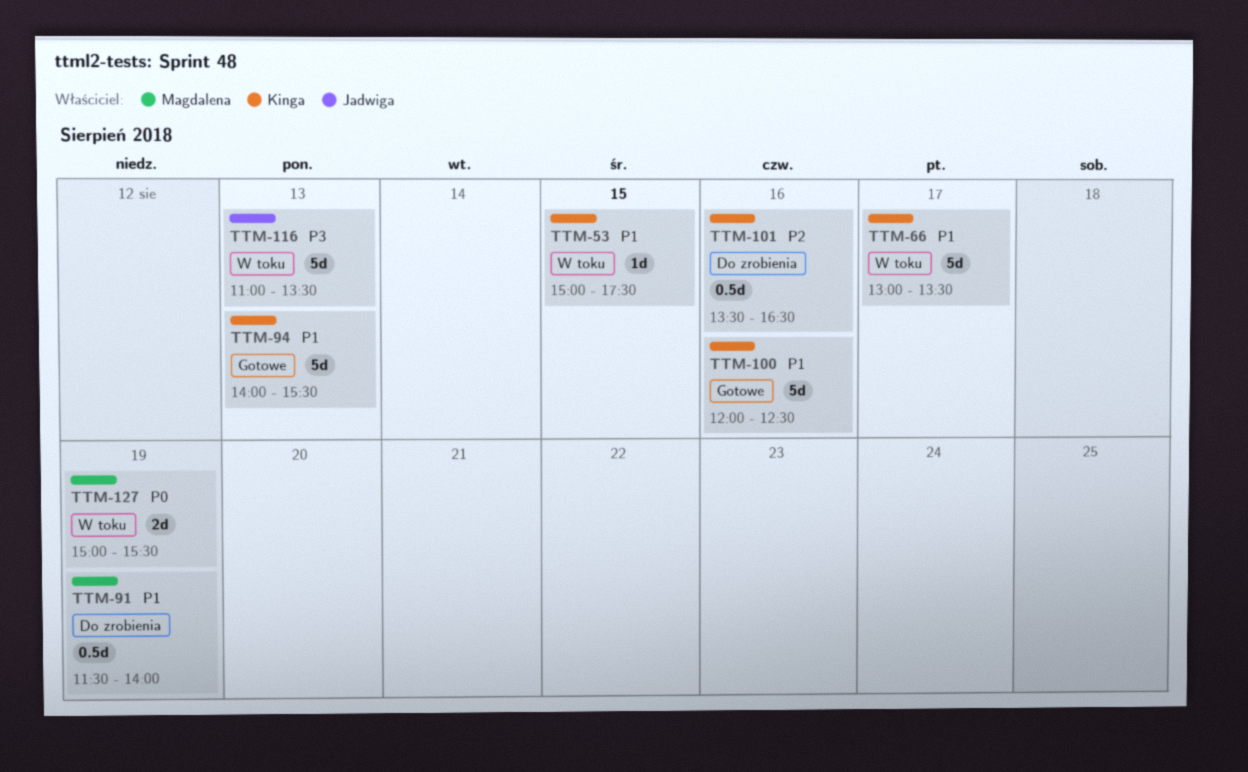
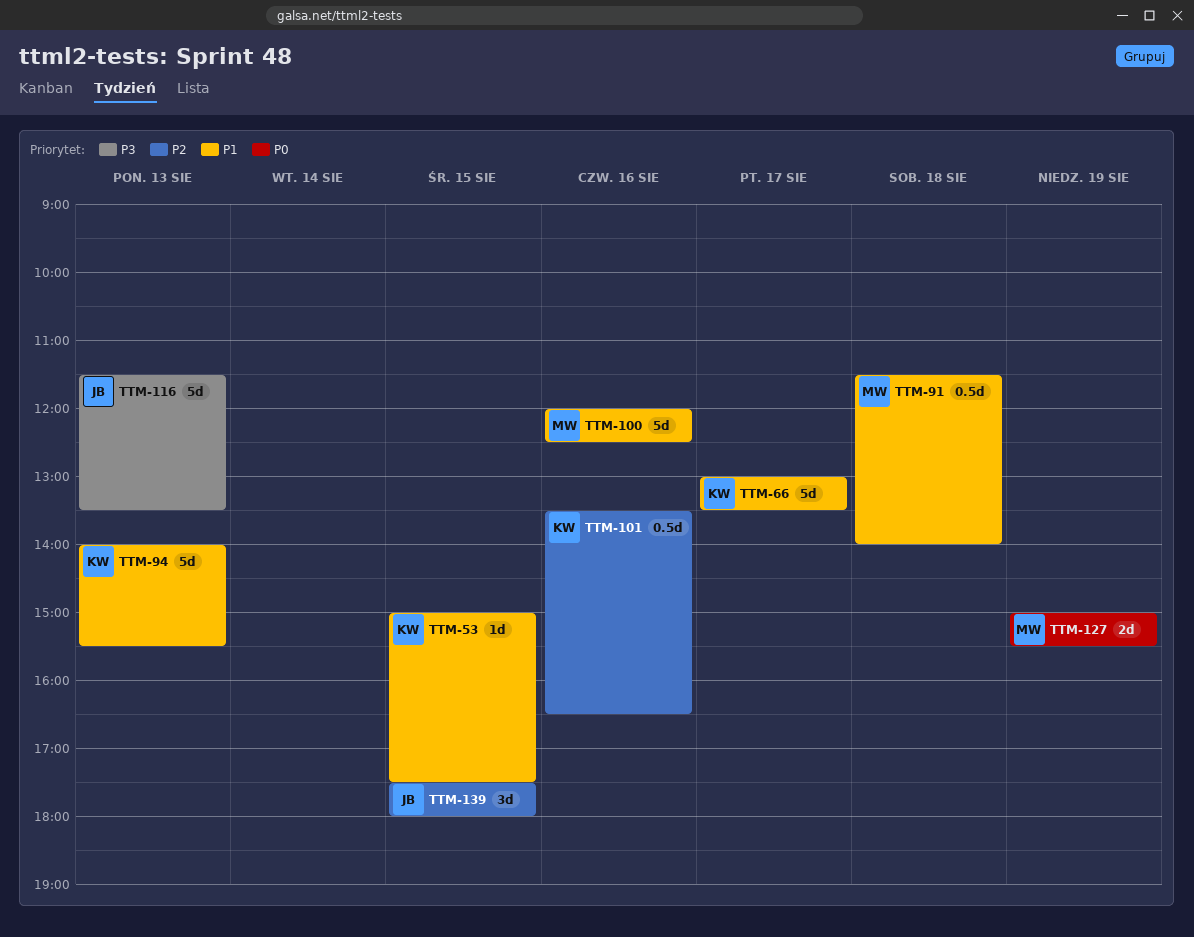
TTM-91, day: Aug 19 -> Aug 18
TTM-100, owner: Kinga -> Magdalena
TTM-116, begins: 11:00 -> 11:30
TTM-139: none -> present

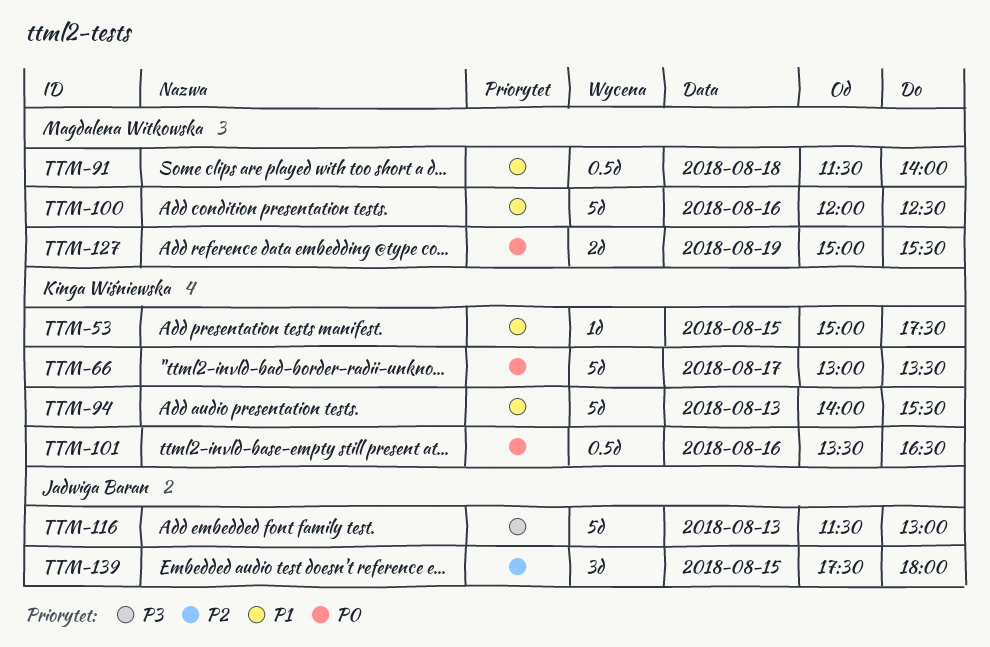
TTM-66, priority: P1 -> P0
TTM-101, priority: P2 -> P0
TTM-116, ends: 13:30 -> 13:00

